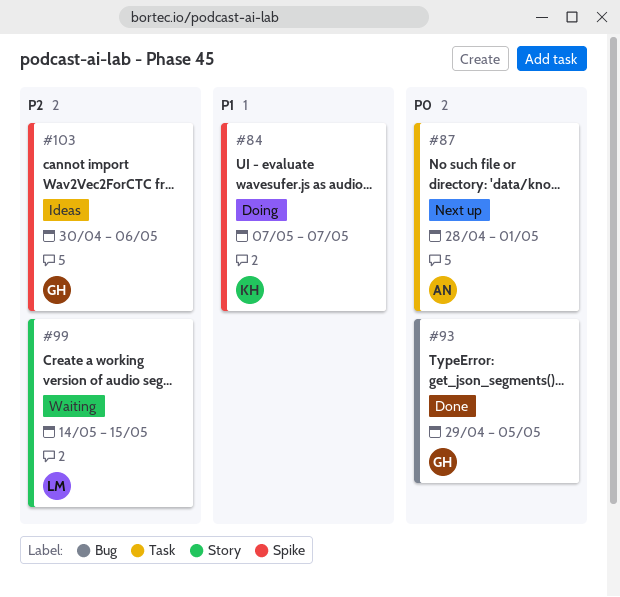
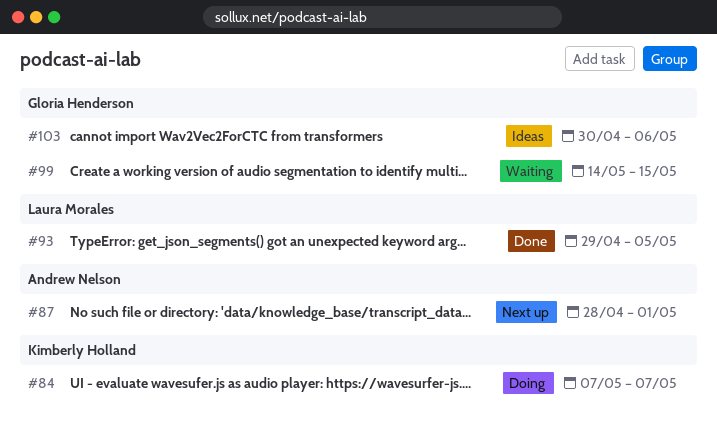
#93, owner: Gloria Henderson -> Laura Morales
#99, owner: Laura Morales -> Gloria Henderson

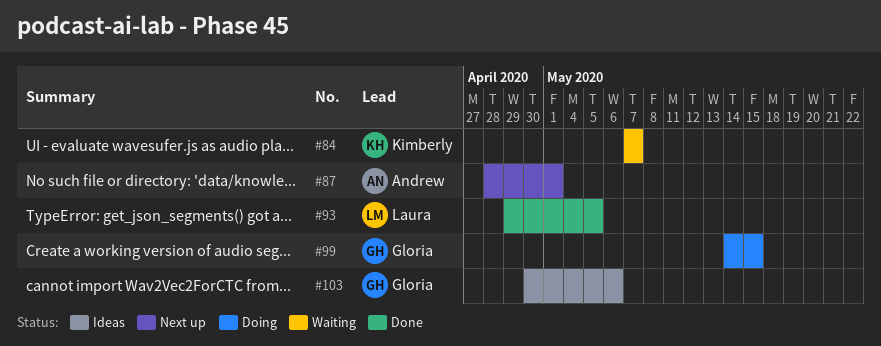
#84, status: Doing -> Waiting
#99, status: Waiting -> Doing

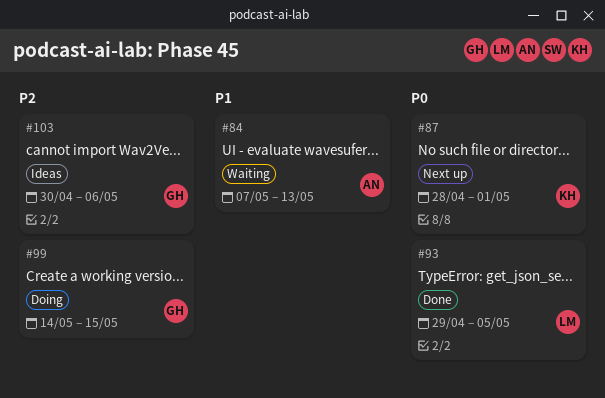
#84, owner: Kimberly -> Andrew
#84, due: May 7 -> May 13
#87, owner: Andrew -> Kimberly

